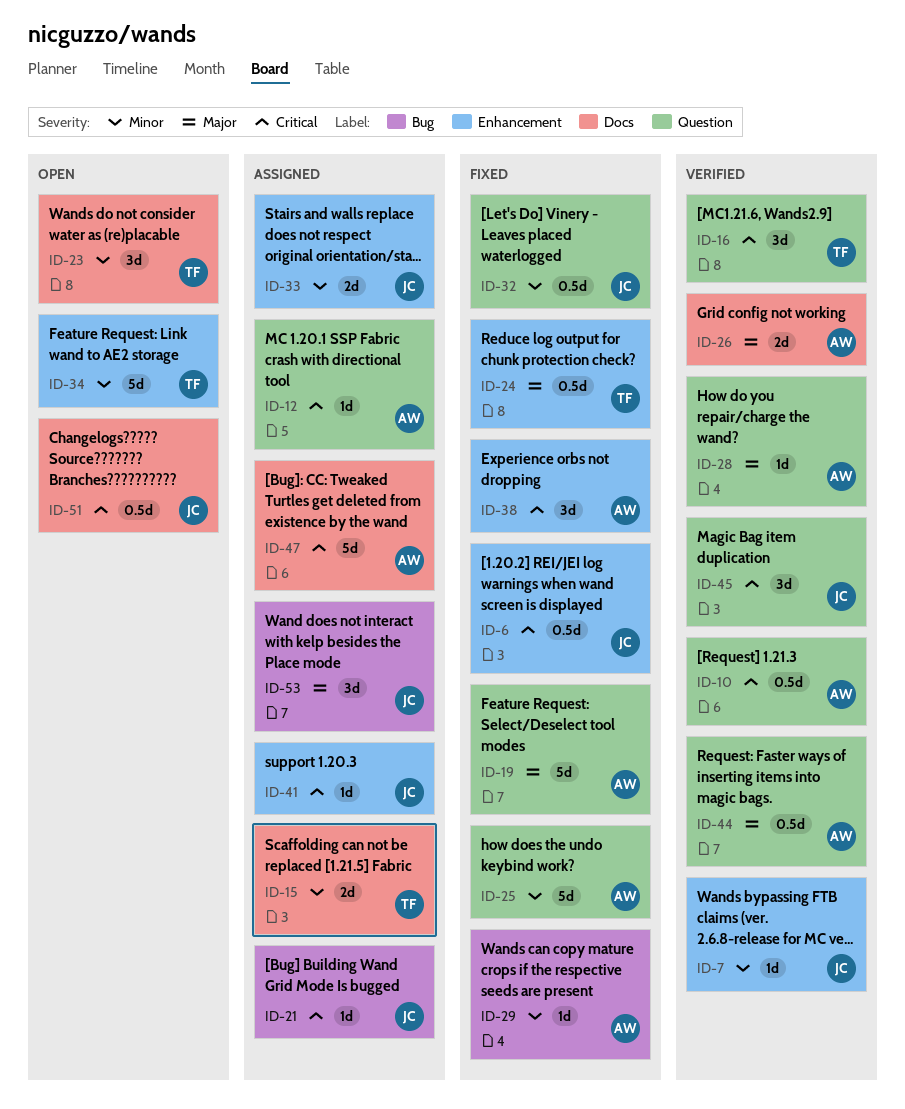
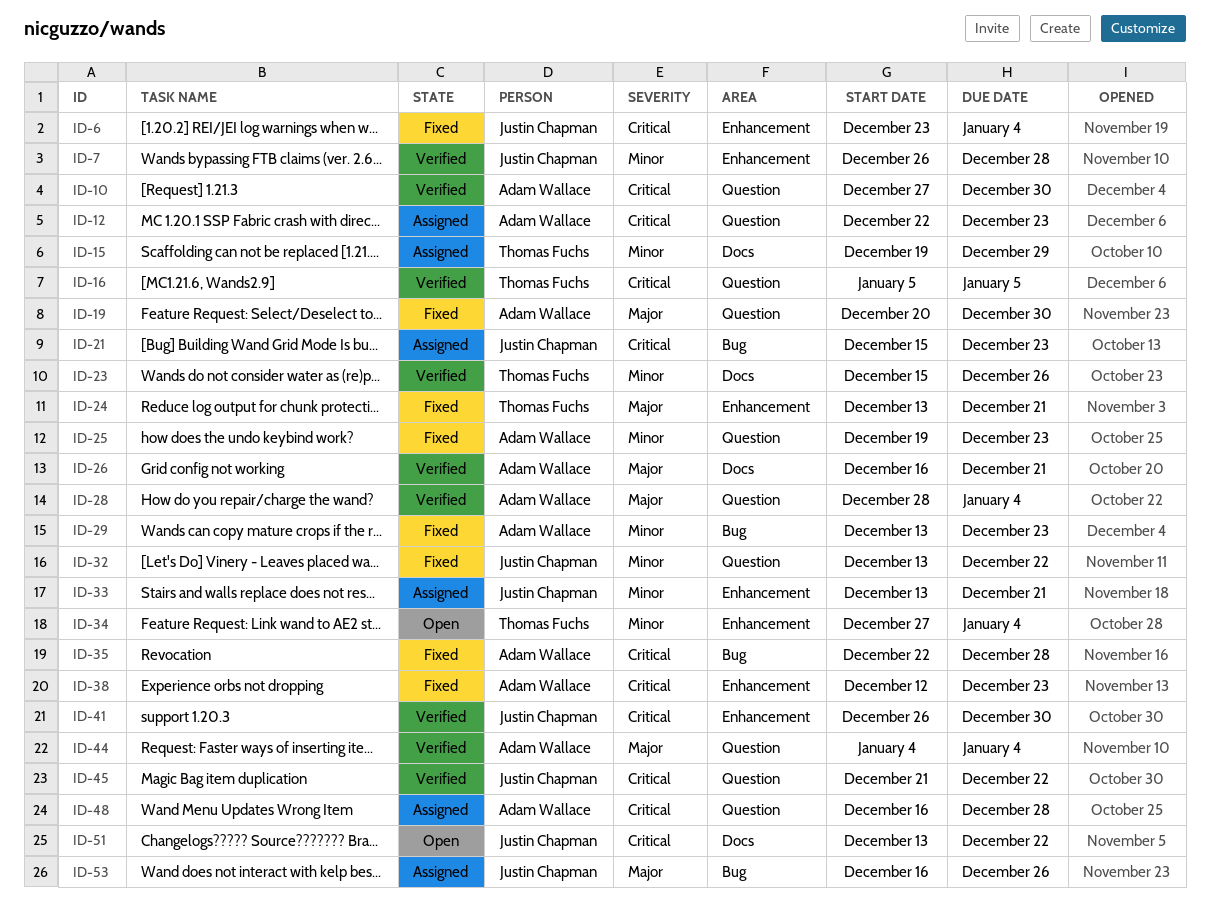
ID-23, status: Open -> Verified
ID-35: none -> present
ID-41, status: Assigned -> Verified
ID-47: present -> none
ID-48: none -> present

